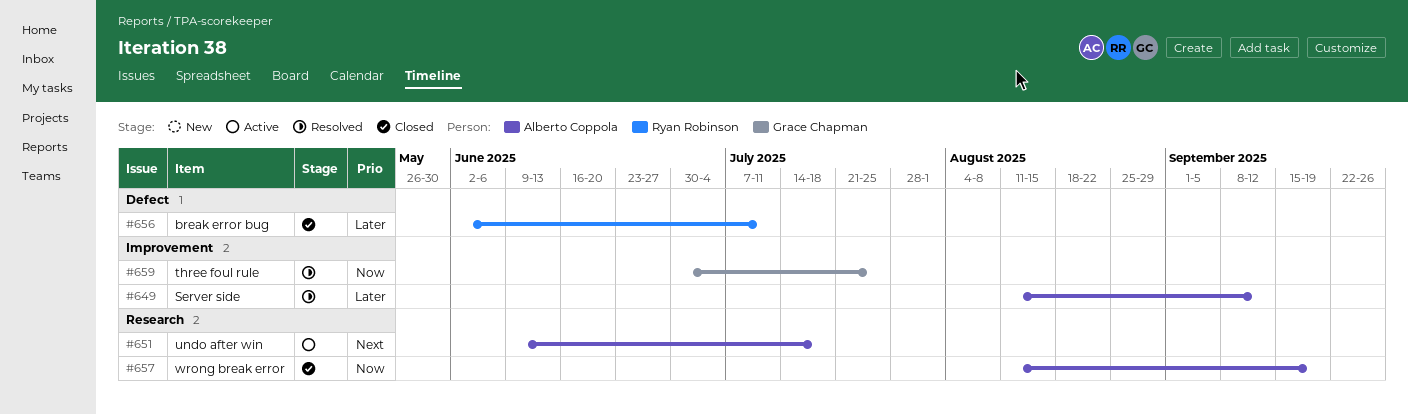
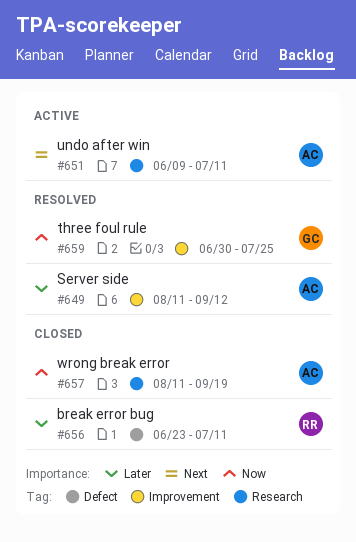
#651, due: Jul 18 -> Jul 11
#656, start: Jun 2 -> Jun 23

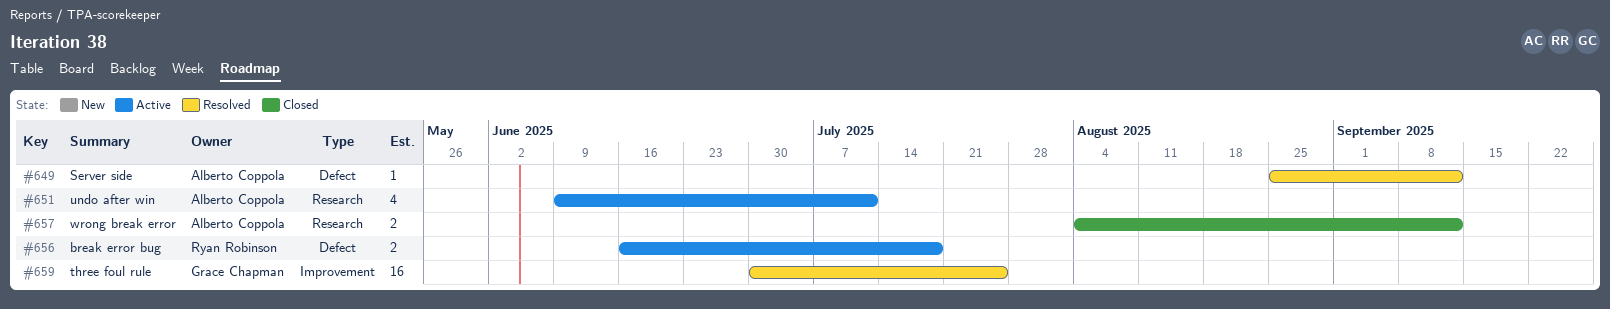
#649, label: Improvement -> Defect
#649, start: Aug 11 -> Aug 25
#656, status: Closed -> Active
#656, start: Jun 23 -> Jun 16
#656, due: Jul 11 -> Jul 18
#657, start: Aug 11 -> Aug 4
#657, due: Sep 19 -> Sep 12

